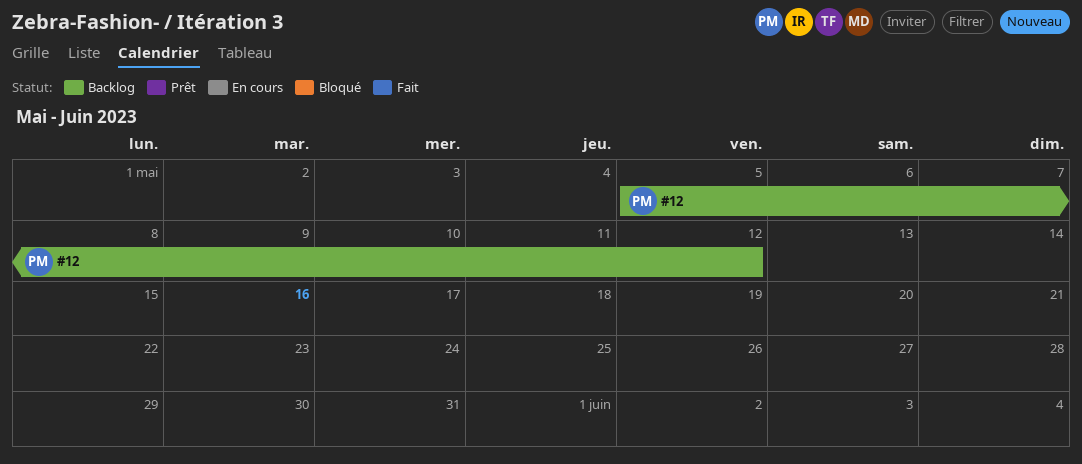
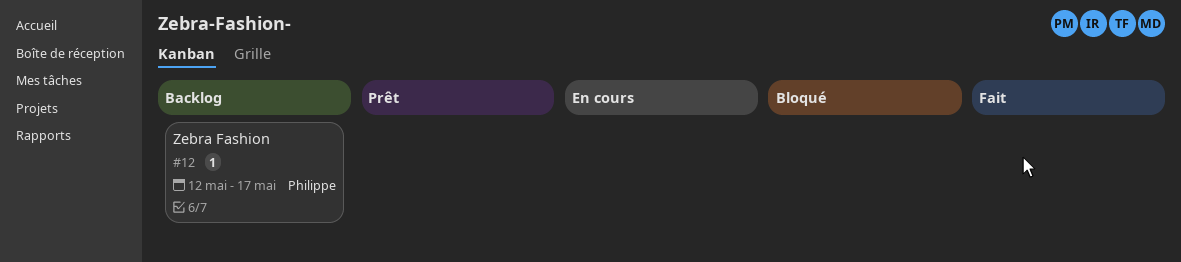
#12, start: May 5 -> May 12
#12, due: May 12 -> May 17

